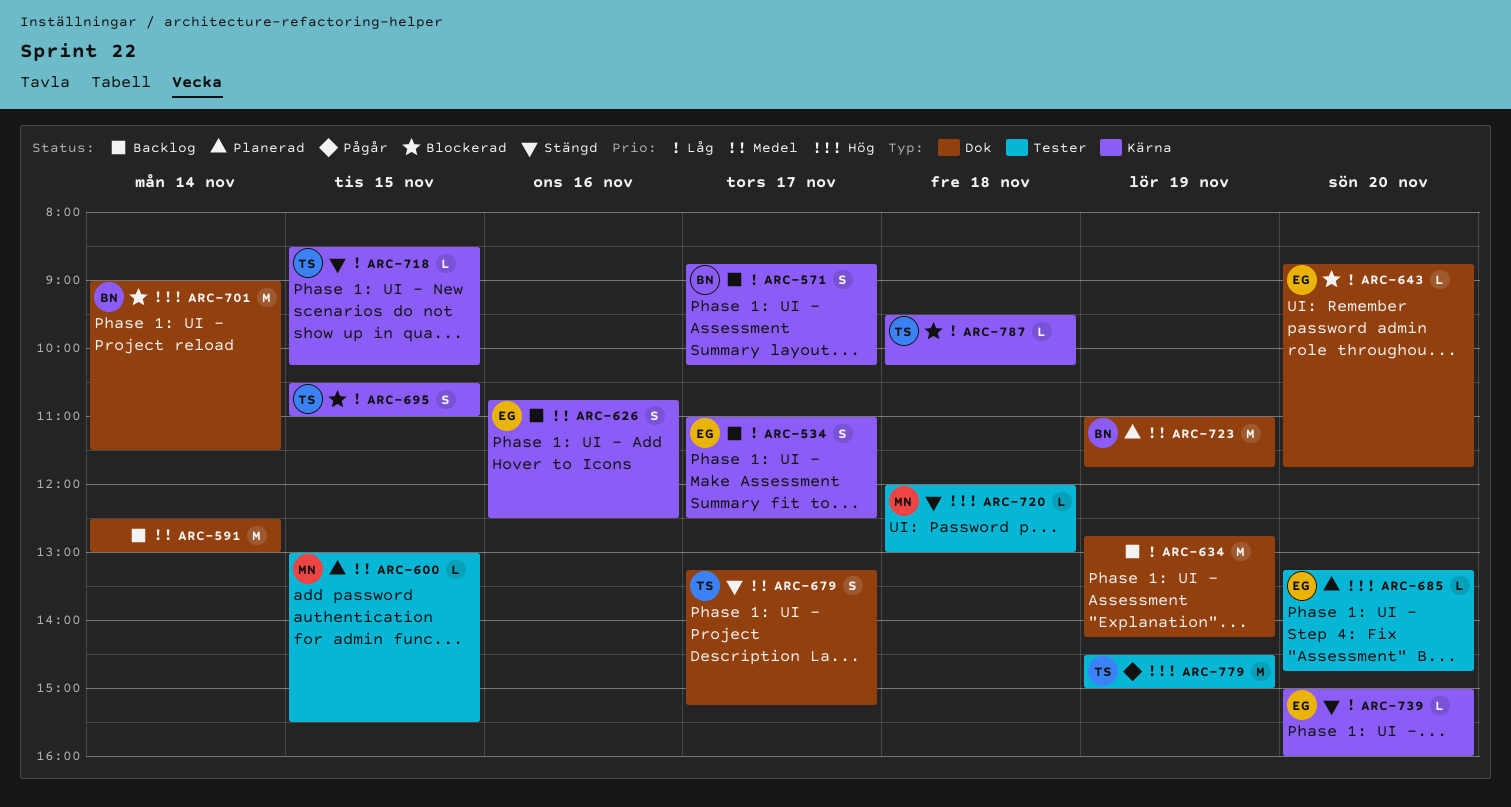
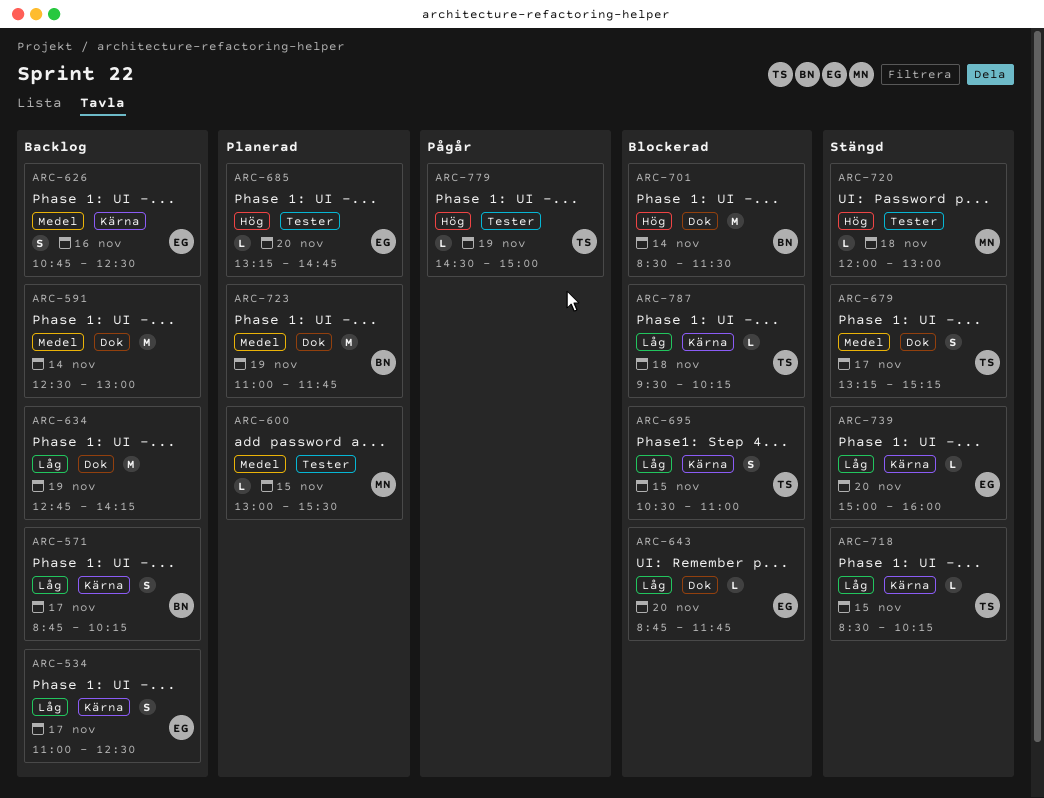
ARC-701, begins: 09:00 -> 08:30
ARC-779, estimate: M -> L

